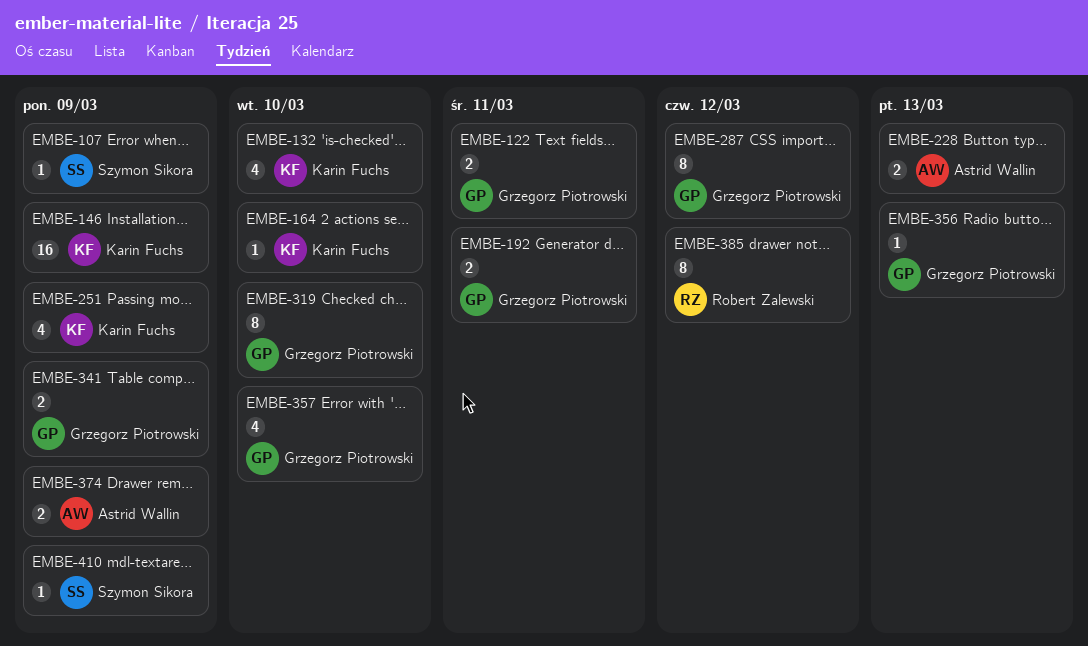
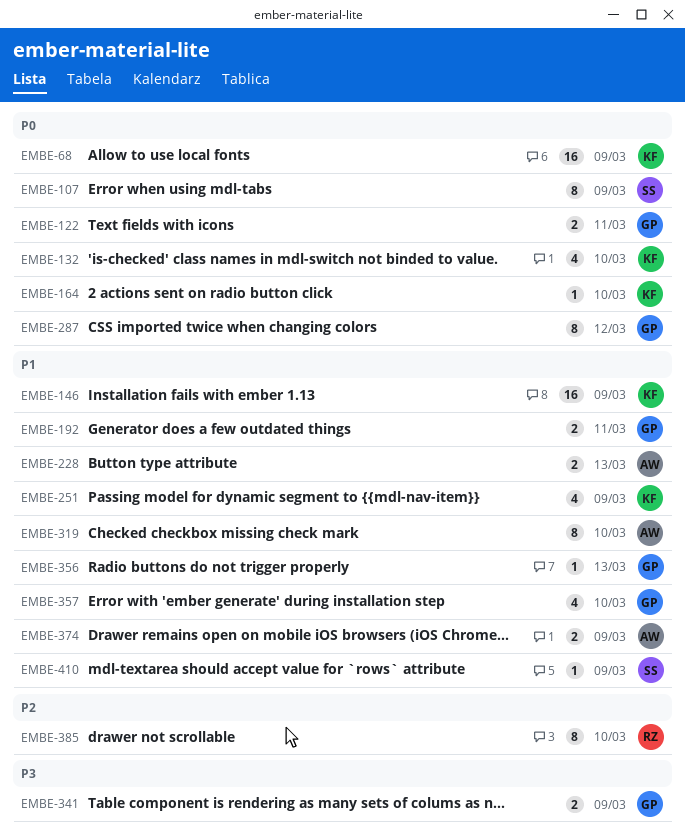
EMBE-68: none -> present
EMBE-107, estimate: 1 -> 8
EMBE-319, owner: Grzegorz Piotrowski -> Astrid Wallin
EMBE-385, due: Mar 12 -> Mar 10

